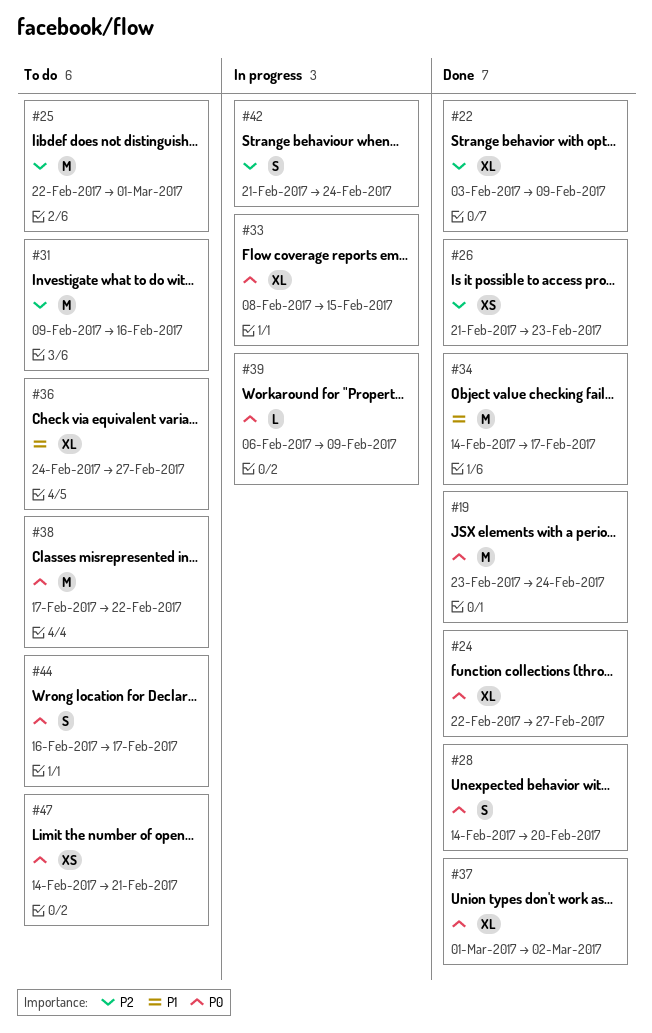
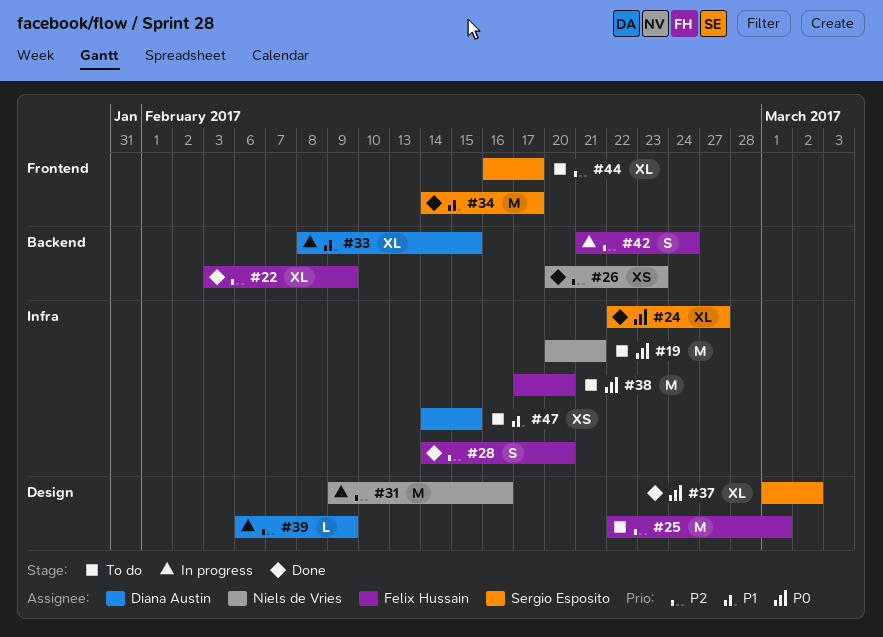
#19, status: Done -> To do
#19, start: Feb 23 -> Feb 20
#19, due: Feb 24 -> Feb 21
#26, start: Feb 21 -> Feb 20
#28, priority: P0 -> P2
#31, status: To do -> In progress
#33, priority: P0 -> P1
#36: present -> none
#38, due: Feb 22 -> Feb 20
#39, priority: P0 -> P2
#44, priority: P0 -> P2
#44, estimate: S -> XL
#47, priority: P0 -> P1
#47, due: Feb 21 -> Feb 15

